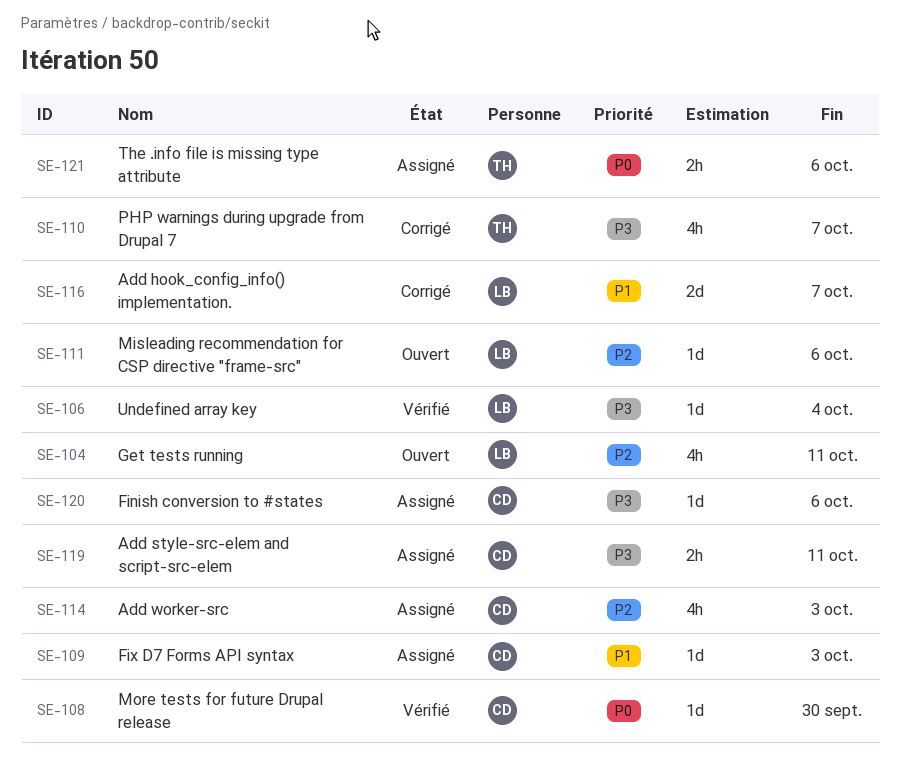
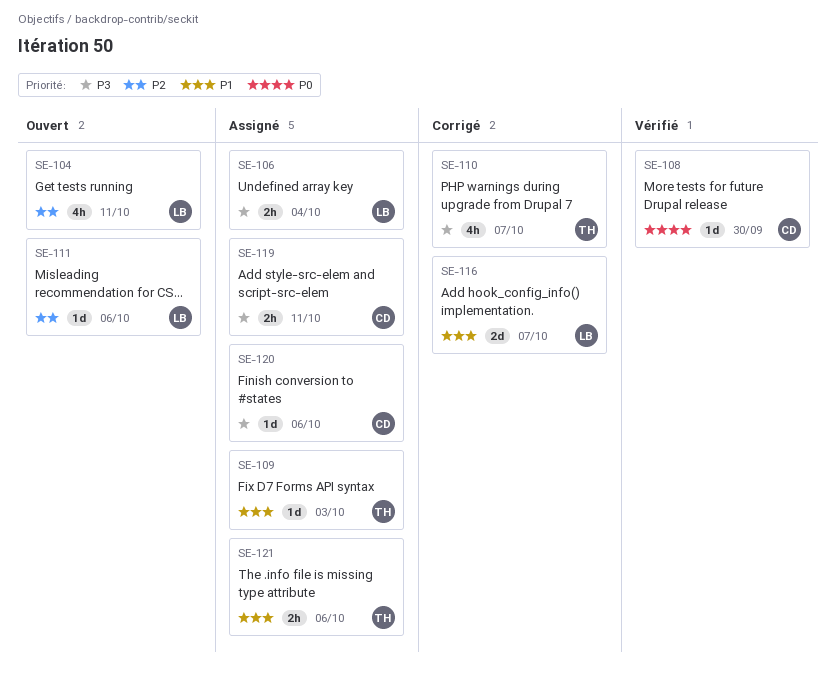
SE-106, status: Vérifié -> Assigné
SE-106, estimate: 1d -> 2h
SE-109, owner: CD -> TH
SE-114: present -> none
SE-121, priority: P0 -> P1

